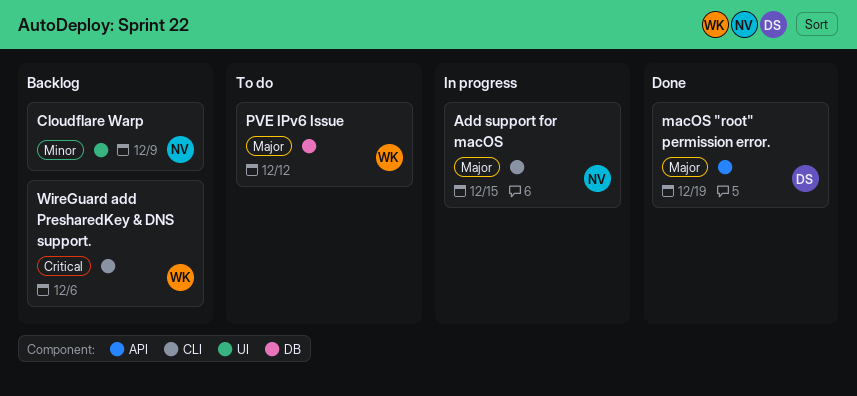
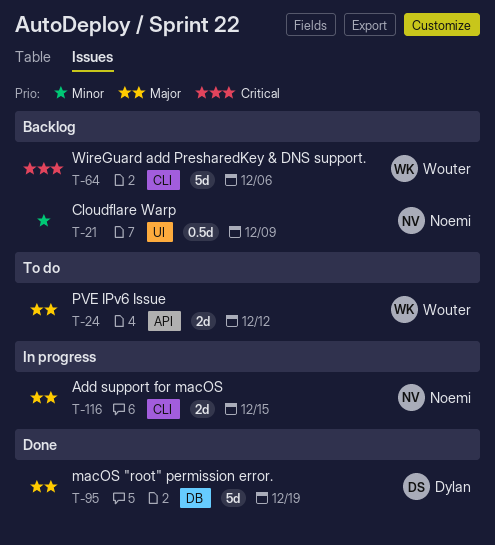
macOS "root" permission error., label: API -> DB
PVE IPv6 Issue, label: DB -> API

